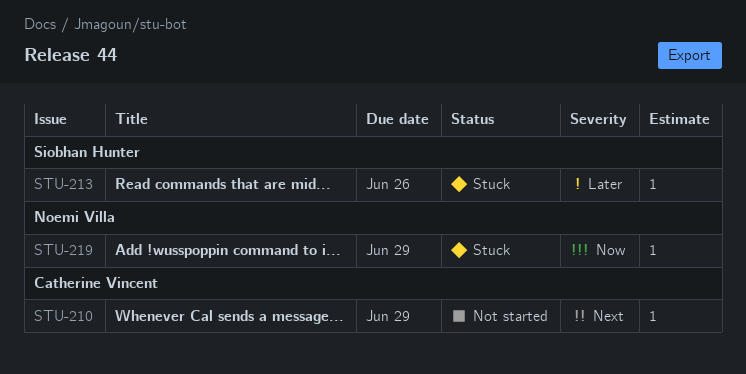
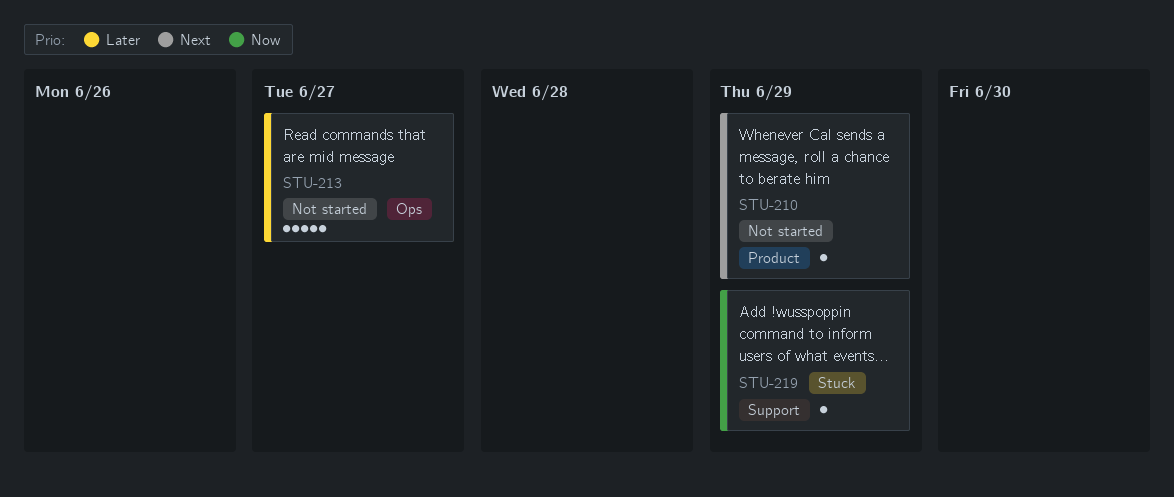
STU-213, status: Stuck -> Not started
STU-213, estimate: 1 -> 5
STU-213, due: Jun 26 -> Jun 27

